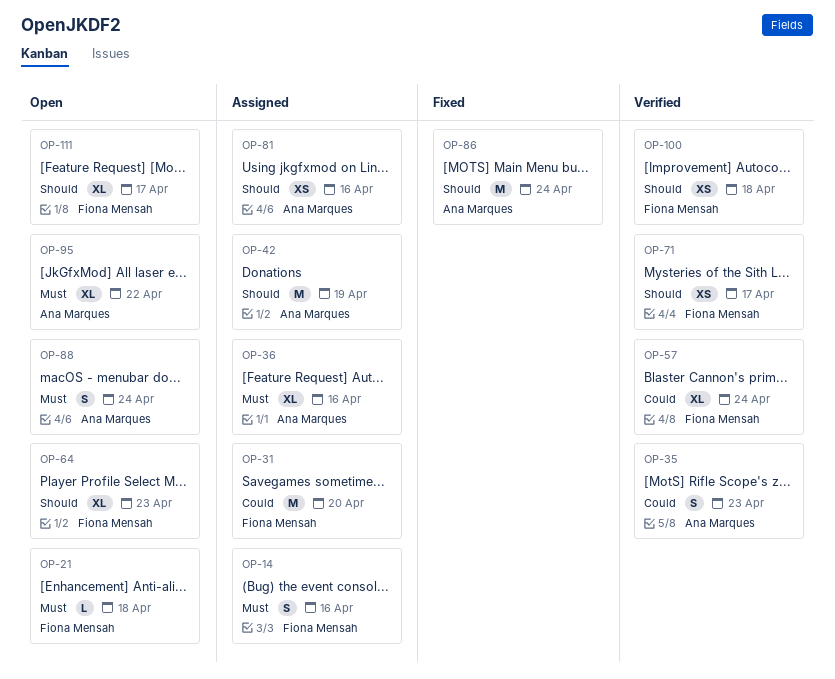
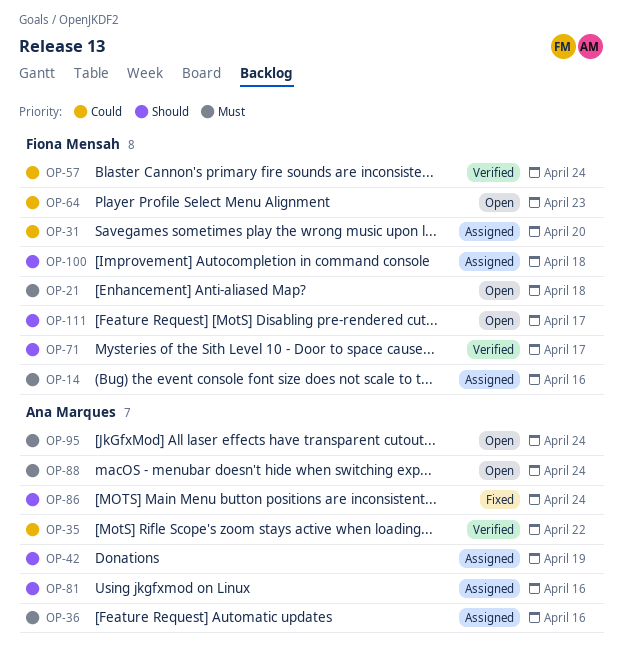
OP-35, due: Apr 23 -> Apr 22
OP-64, priority: Should -> Could
OP-95, due: Apr 22 -> Apr 24
OP-100, status: Verified -> Assigned

